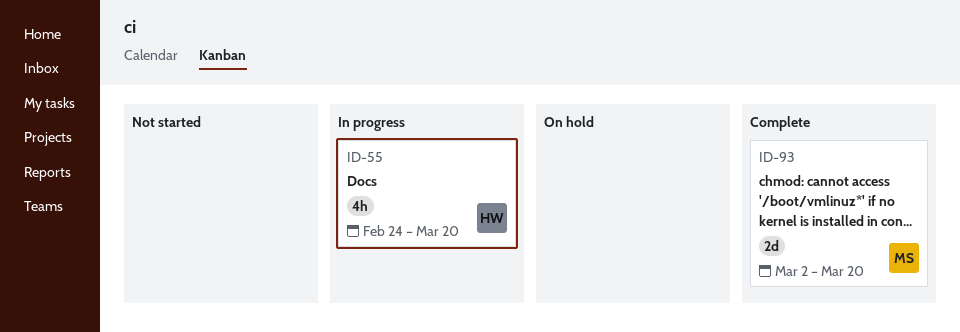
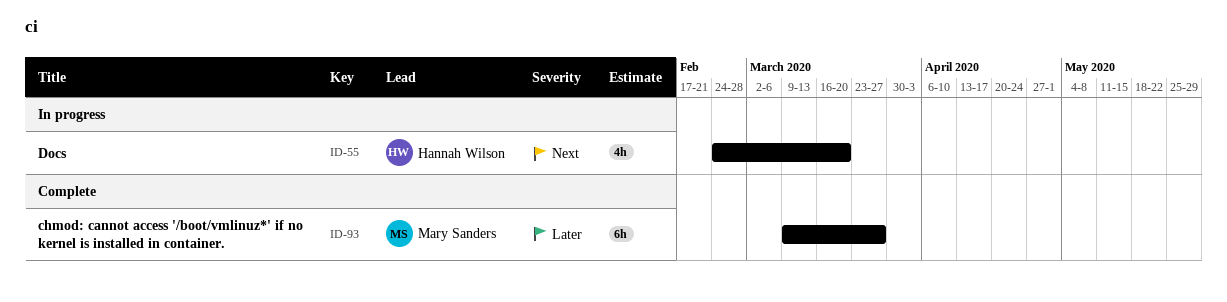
ID-93, estimate: 2d -> 6h
ID-93, start: Mar 2 -> Mar 9
ID-93, due: Mar 20 -> Mar 27

